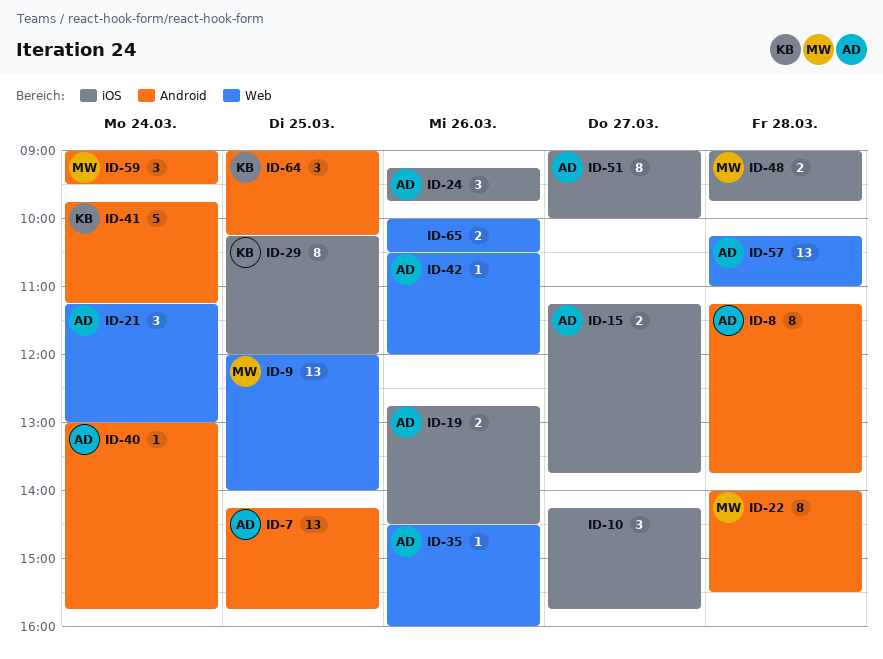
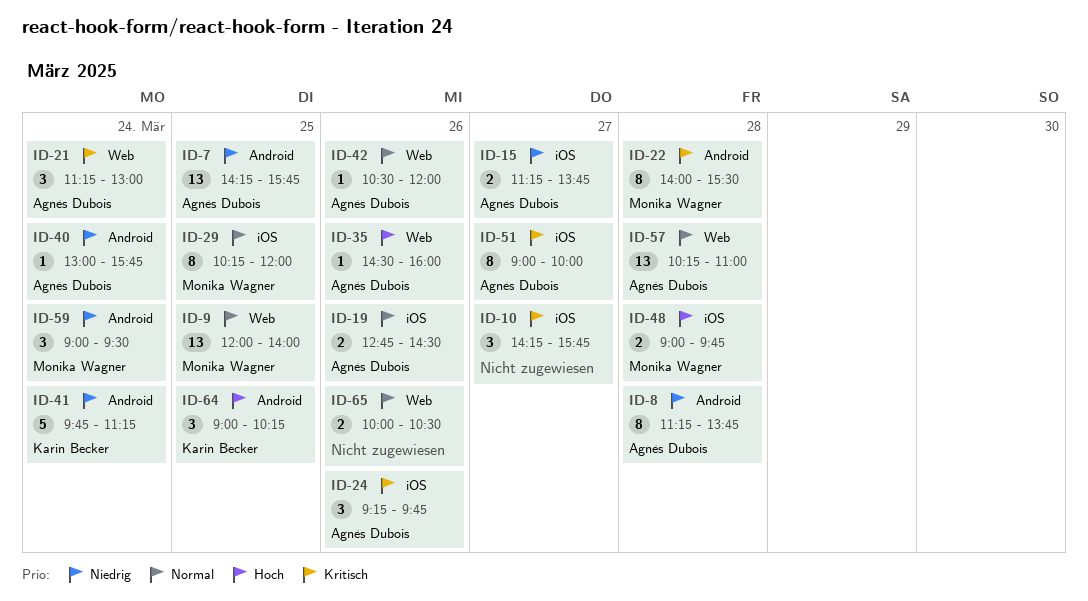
ID-29, owner: Karin Becker -> Monika Wagner

